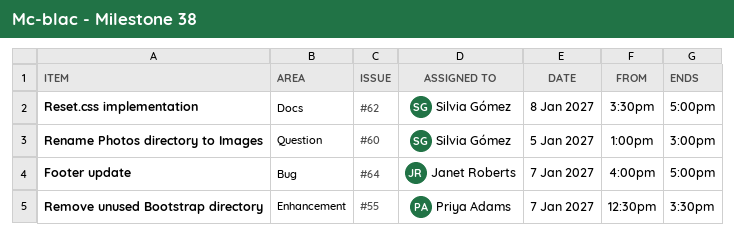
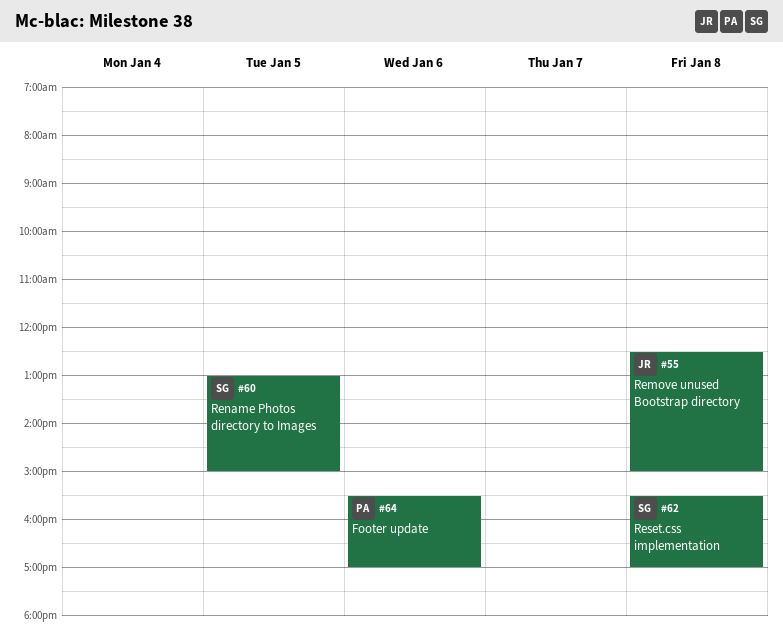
#55, owner: Priya Adams -> Janet Roberts
#55, day: Jan 7 -> Jan 8
#55, ends: 15:30 -> 15:00
#64, owner: Janet Roberts -> Priya Adams
#64, day: Jan 7 -> Jan 6
#64, begins: 16:00 -> 15:30

